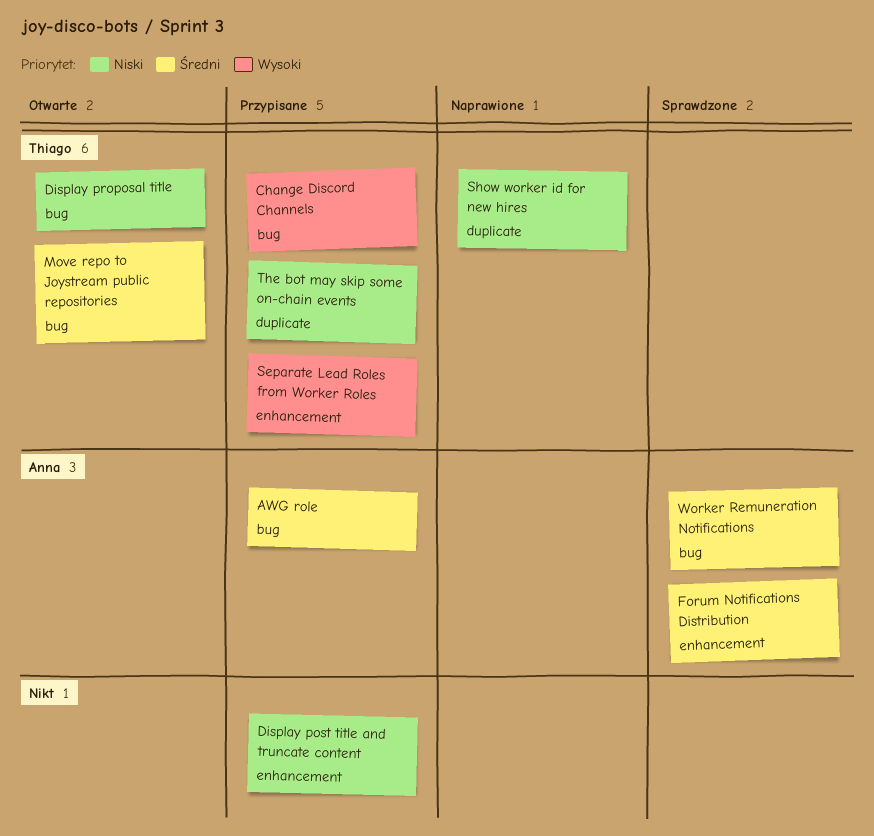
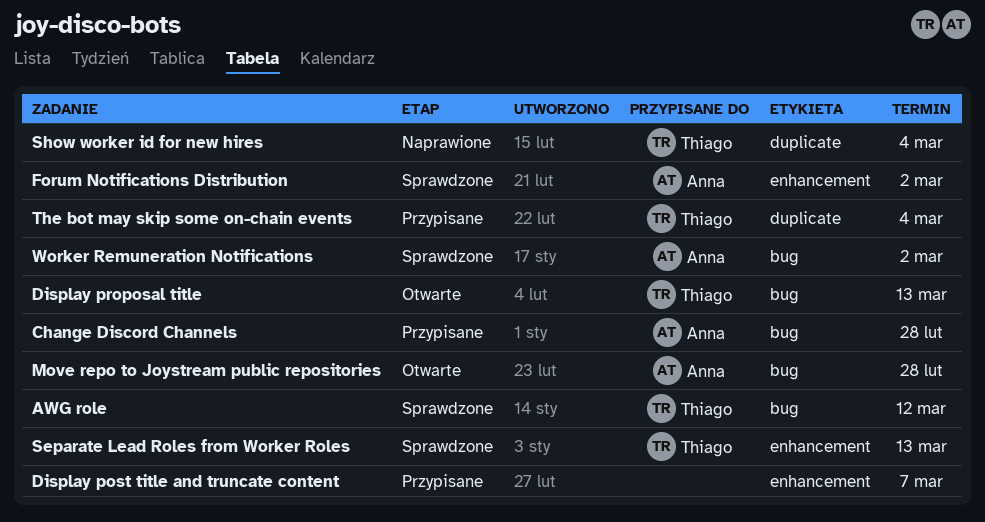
AWG role, status: Przypisane -> Sprawdzone
AWG role, owner: Anna -> Thiago
Change Discord Channels, owner: Thiago -> Anna
Move repo to Joystream public repositories, owner: Thiago -> Anna
Separate Lead Roles from Worker Roles, status: Przypisane -> Sprawdzone

